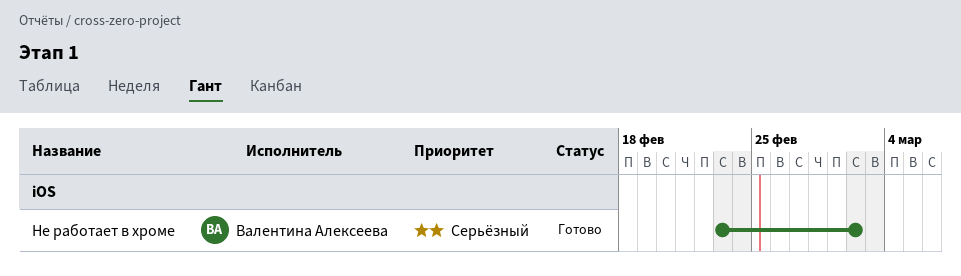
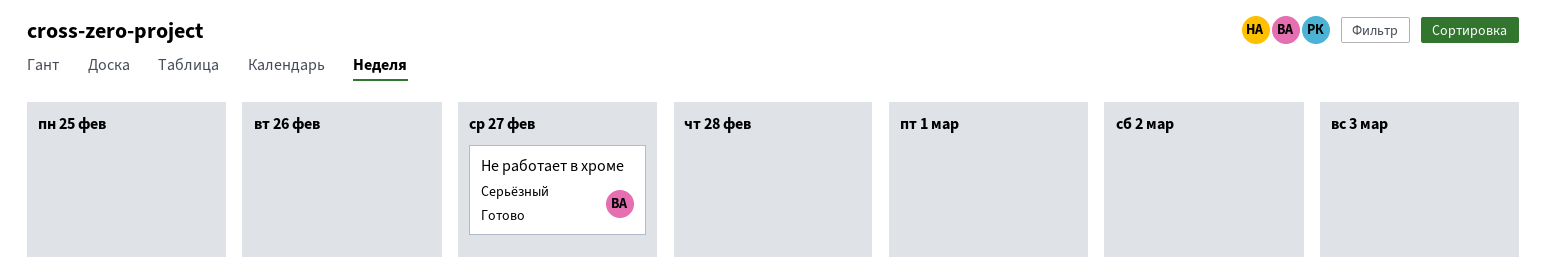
Не работает в хроме, due: Mar 2 -> Feb 27

